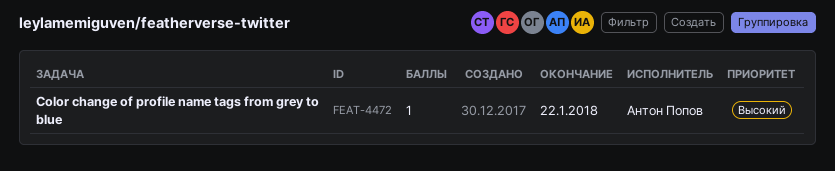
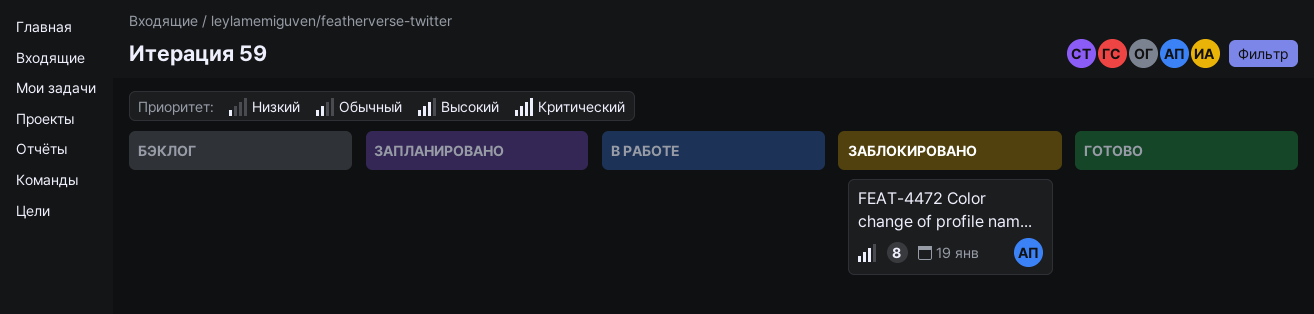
FEAT-4472, estimate: 1 -> 8
FEAT-4472, due: Jan 22 -> Jan 19

